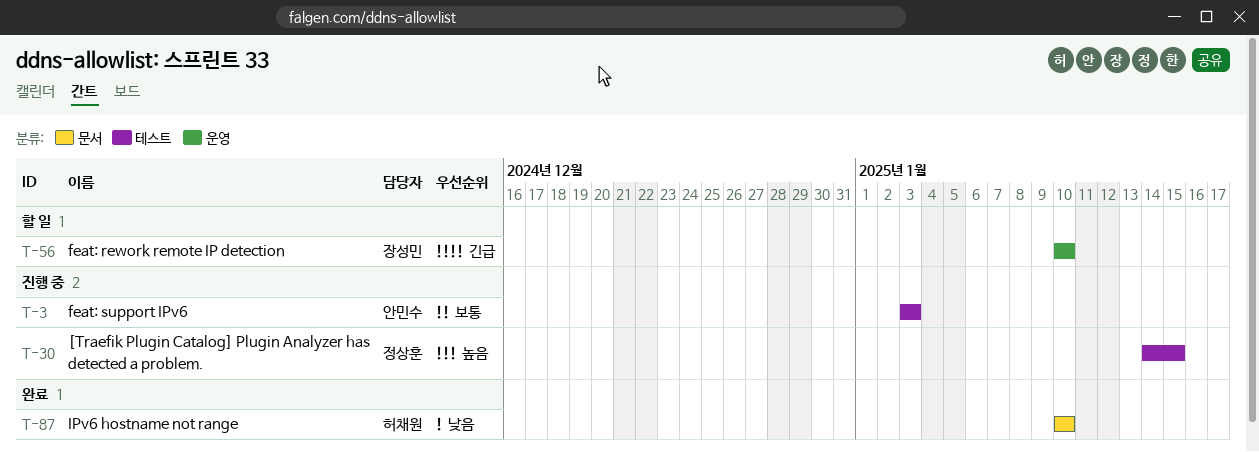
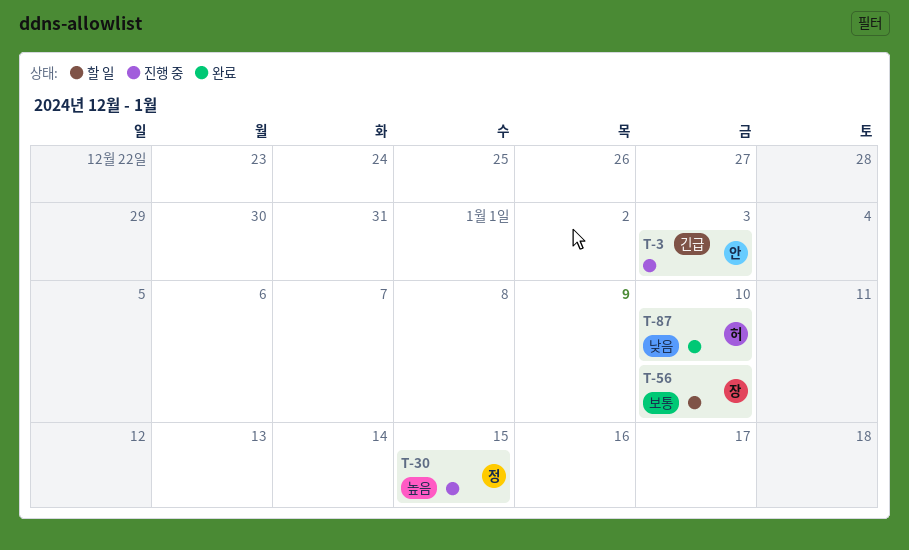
T-3, priority: 보통 -> 긴급
T-56, priority: 긴급 -> 보통

